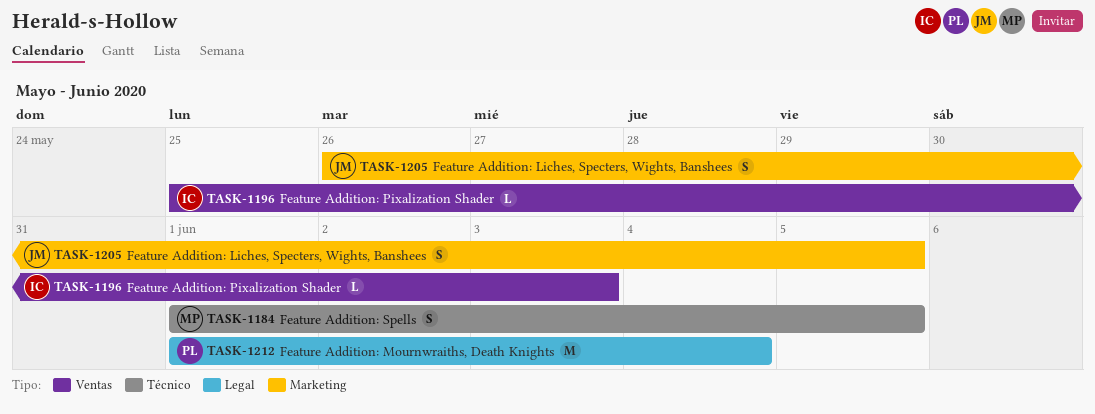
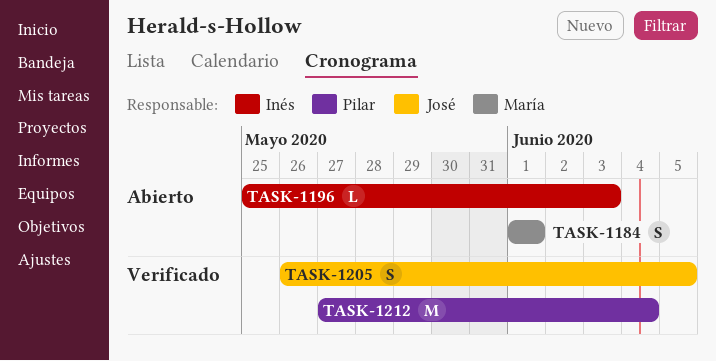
TASK-1184, due: Jun 5 -> Jun 1
TASK-1212, start: Jun 1 -> May 27

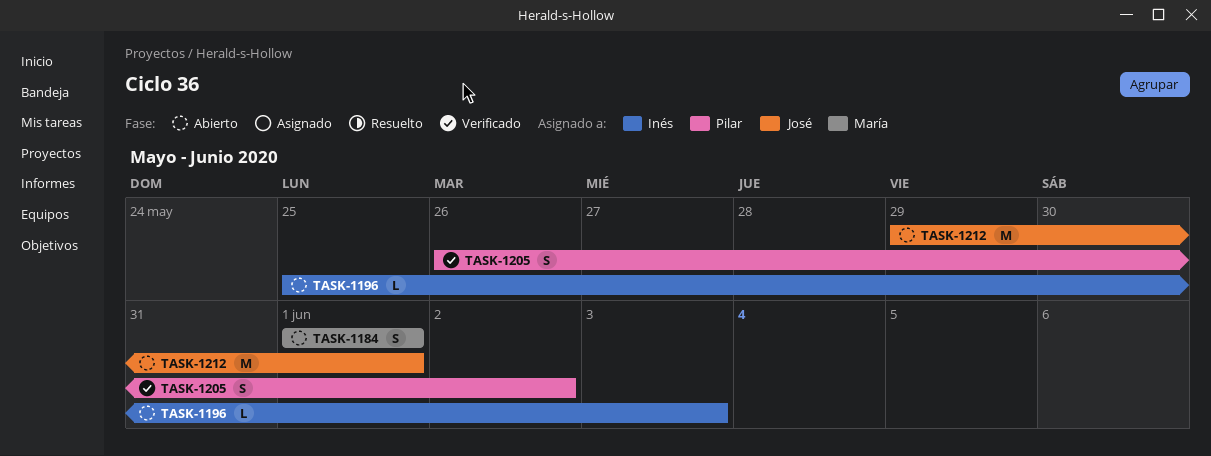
TASK-1205, owner: José -> Pilar
TASK-1205, due: Jun 5 -> Jun 2
TASK-1212, status: Verificado -> Abierto
TASK-1212, owner: Pilar -> José
TASK-1212, start: May 27 -> May 29
TASK-1212, due: Jun 4 -> Jun 1

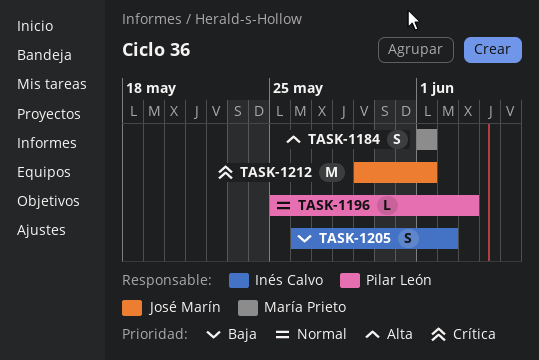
TASK-1196, owner: Inés Calvo -> Pilar León
TASK-1205, owner: Pilar León -> Inés Calvo

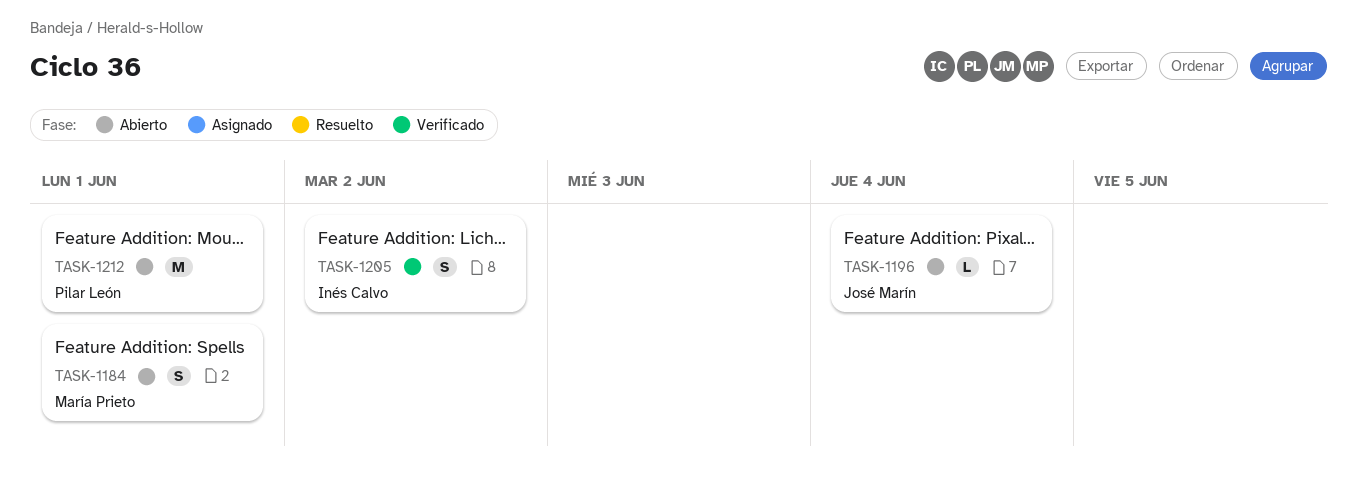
TASK-1196, owner: Pilar León -> José Marín
TASK-1196, due: Jun 3 -> Jun 4
TASK-1212, owner: José Marín -> Pilar León

